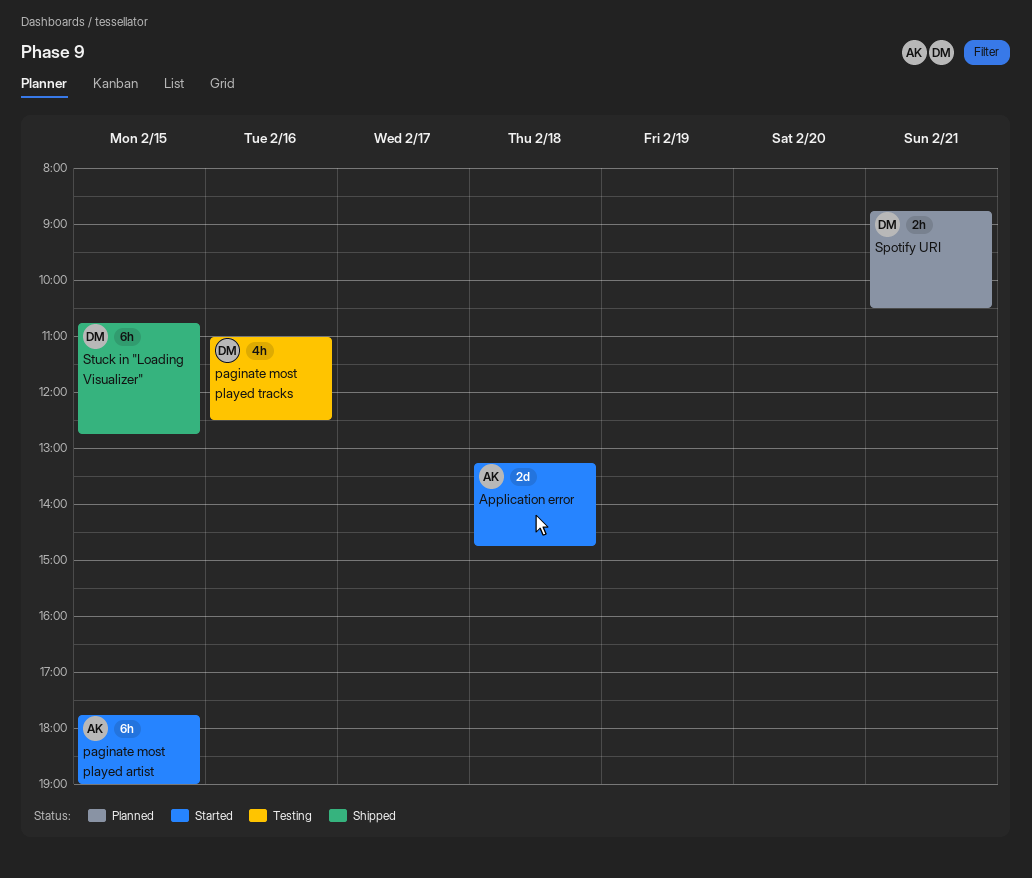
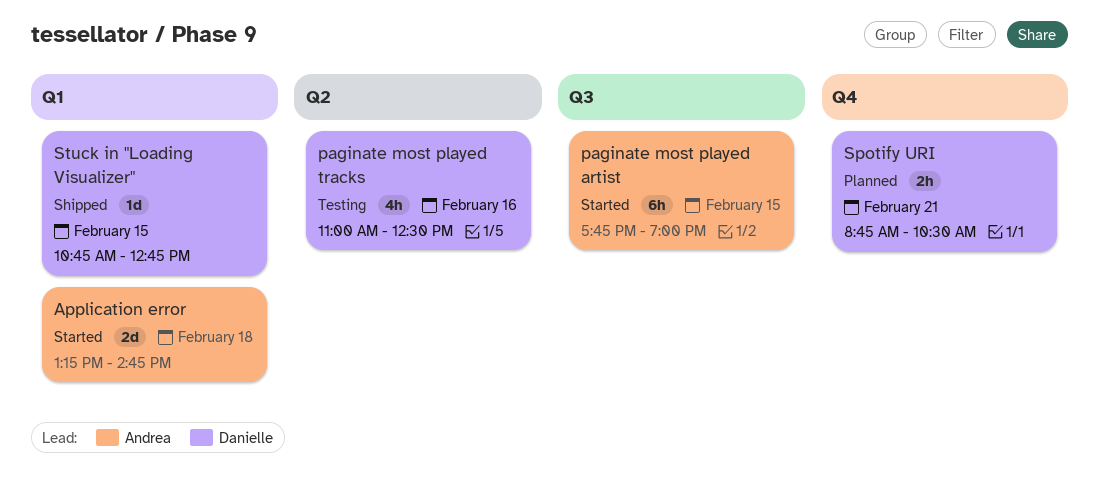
Stuck in "Loading Visualizer", estimate: 6h -> 1d

